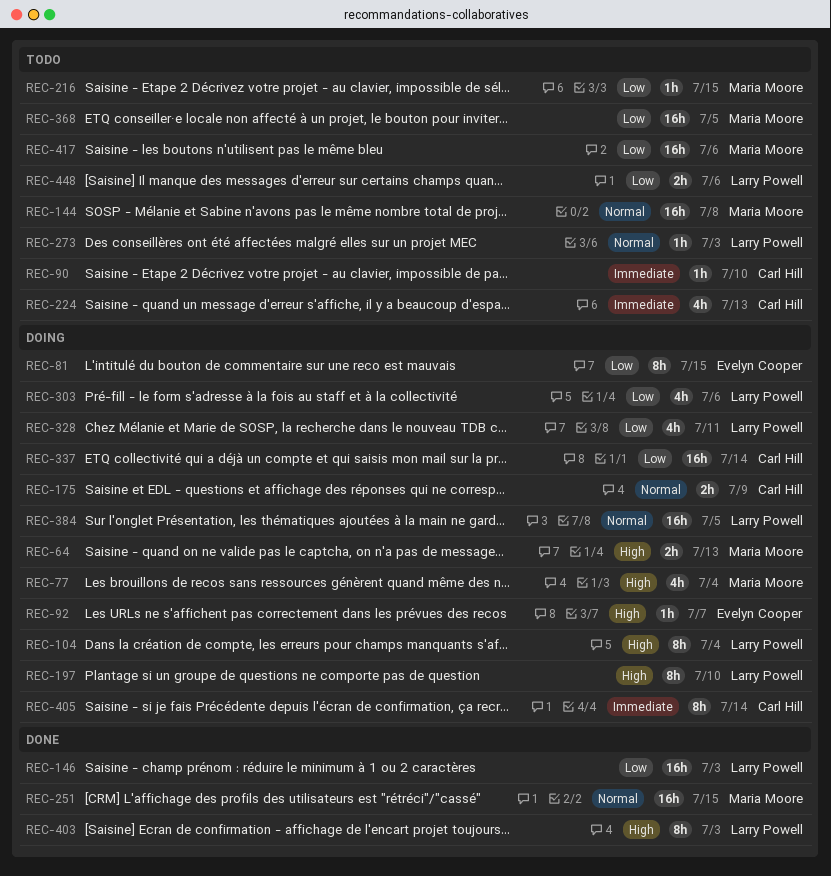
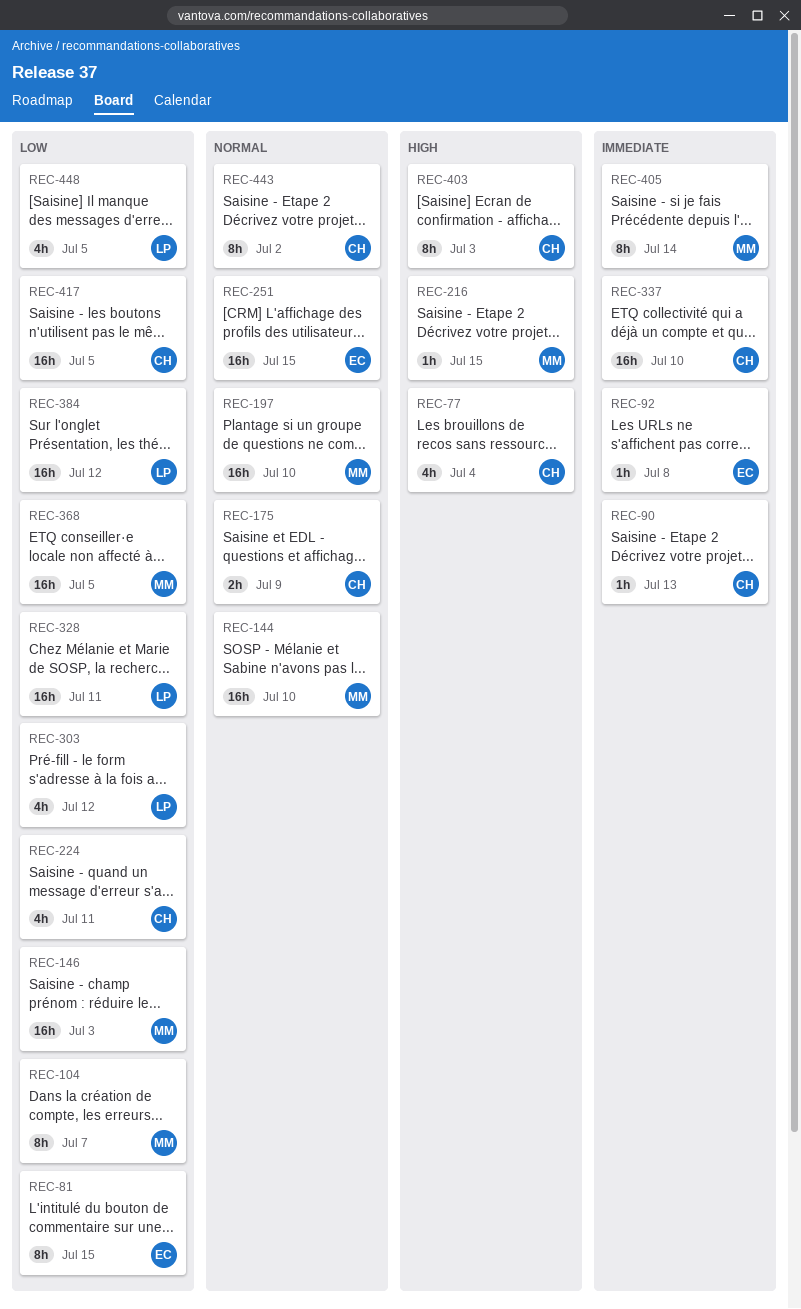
REC-64: present -> none
REC-77, owner: Maria Moore -> Carl Hill
REC-90, due: Jul 10 -> Jul 13
REC-92, priority: High -> Immediate
REC-92, due: Jul 7 -> Jul 8
REC-104, owner: Larry Powell -> Maria Moore
REC-104, priority: High -> Low
REC-104, due: Jul 4 -> Jul 7
REC-144, due: Jul 8 -> Jul 10
REC-146, owner: Larry Powell -> Maria Moore
REC-197, owner: Larry Powell -> Maria Moore
REC-197, priority: High -> Normal
REC-197, estimate: 8h -> 16h
REC-216, priority: Low -> High
REC-224, priority: Immediate -> Low
REC-224, due: Jul 13 -> Jul 11
REC-251, owner: Maria Moore -> Evelyn Cooper
REC-273: present -> none
REC-303, due: Jul 6 -> Jul 12
REC-328, estimate: 4h -> 16h
REC-337, priority: Low -> Immediate
REC-337, due: Jul 14 -> Jul 10
REC-384, priority: Normal -> Low
REC-384, due: Jul 5 -> Jul 12
REC-403, owner: Larry Powell -> Carl Hill
REC-405, owner: Carl Hill -> Maria Moore
REC-417, owner: Maria Moore -> Carl Hill
REC-417, due: Jul 6 -> Jul 5
REC-443: none -> present
REC-448, estimate: 2h -> 4h
REC-448, due: Jul 6 -> Jul 5

